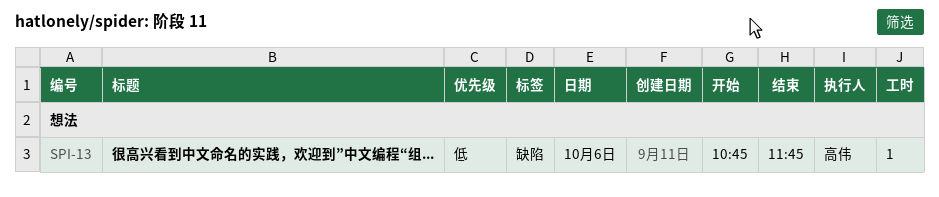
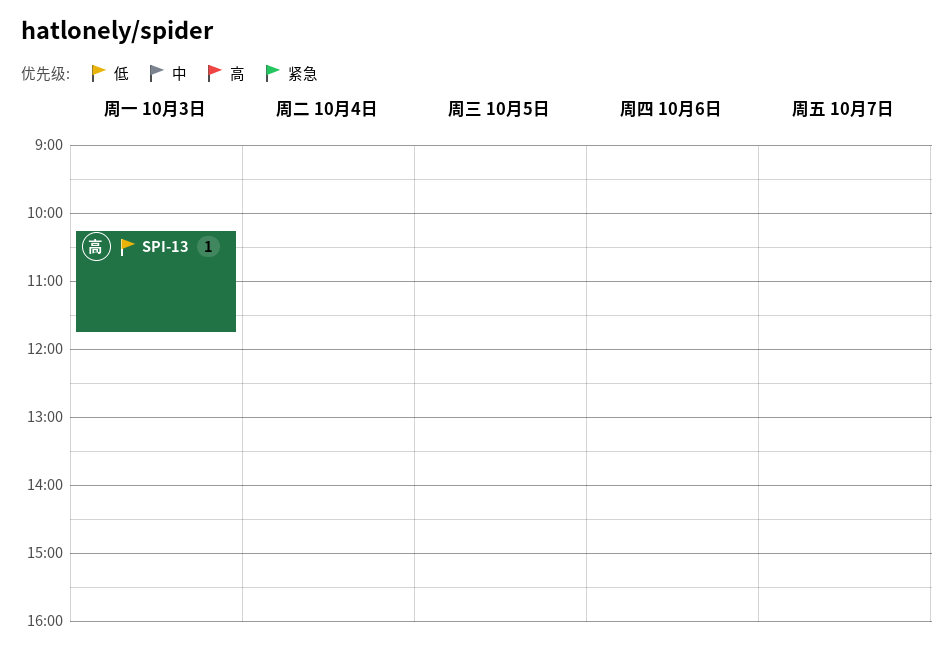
SPI-13, day: Oct 6 -> Oct 3
SPI-13, begins: 10:45 -> 10:15

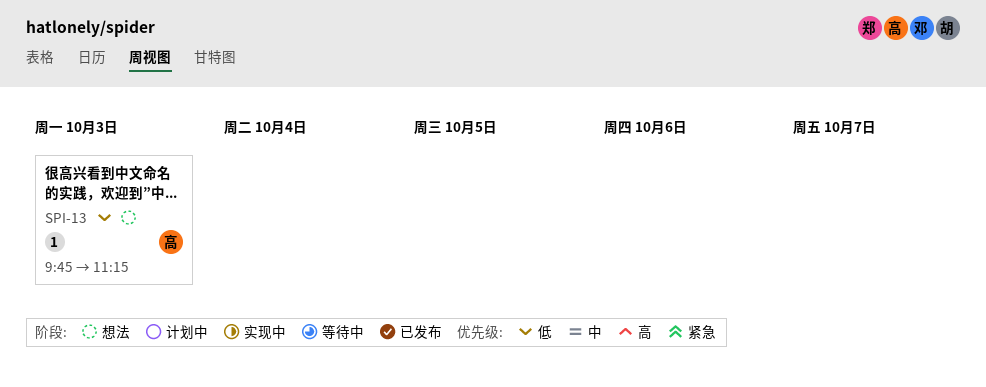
SPI-13, begins: 10:15 -> 09:45
SPI-13, ends: 11:45 -> 11:15

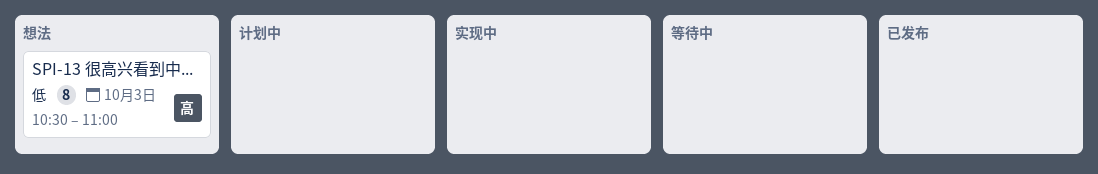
SPI-13, estimate: 1 -> 8
SPI-13, begins: 09:45 -> 10:30
SPI-13, ends: 11:15 -> 11:00

